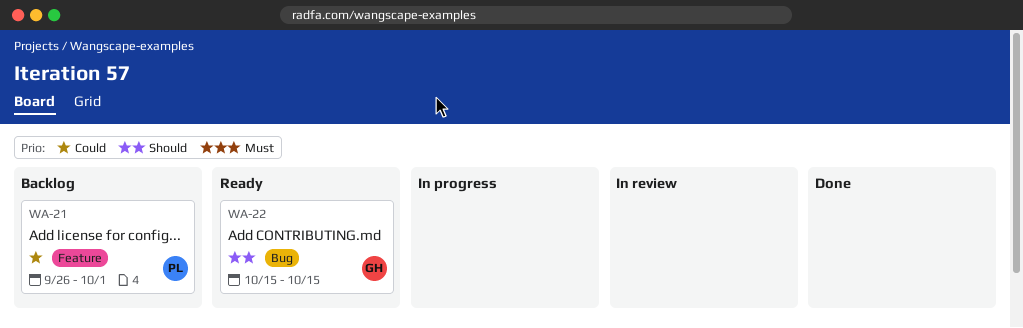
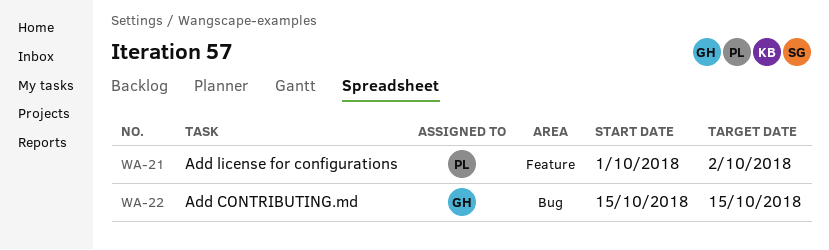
WA-21, start: Sep 26 -> Oct 1
WA-21, due: Oct 1 -> Oct 2

